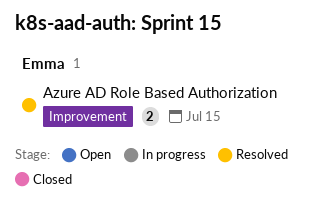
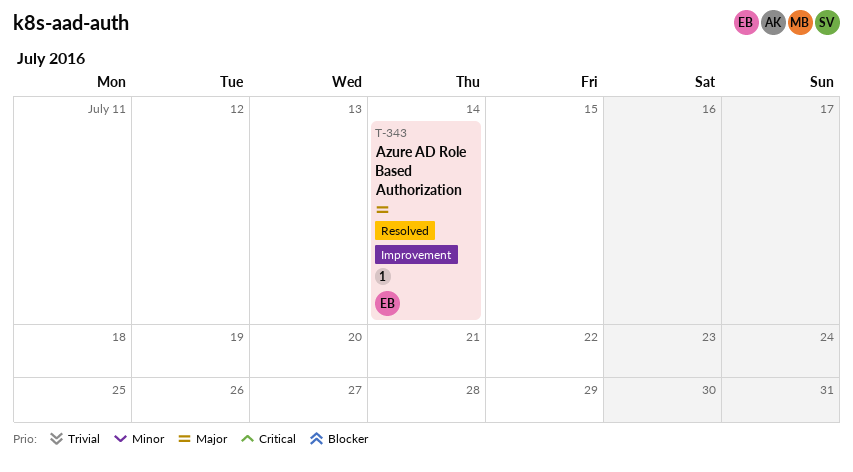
Azure AD Role Based Authorization, estimate: 2 -> 1
Azure AD Role Based Authorization, due: Jul 15 -> Jul 14

